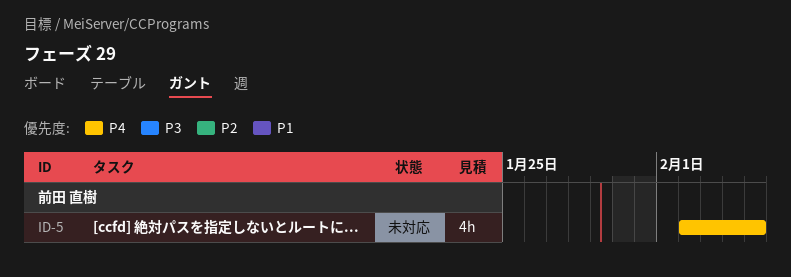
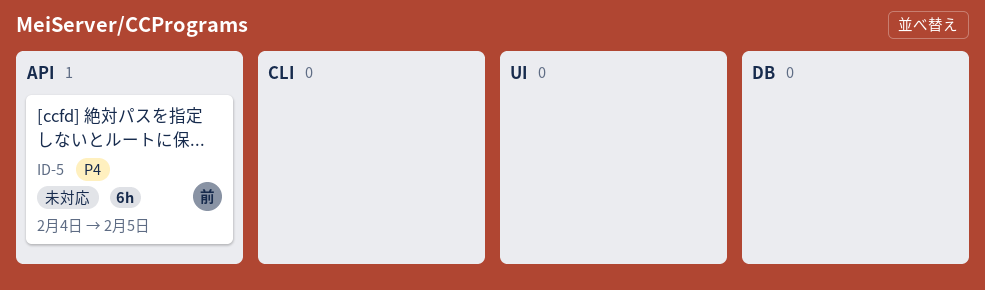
ID-5, estimate: 4h -> 6h
ID-5, start: Feb 2 -> Feb 4

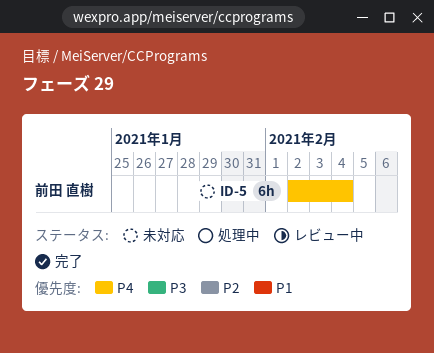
ID-5, start: Feb 4 -> Feb 2
ID-5, due: Feb 5 -> Feb 4

